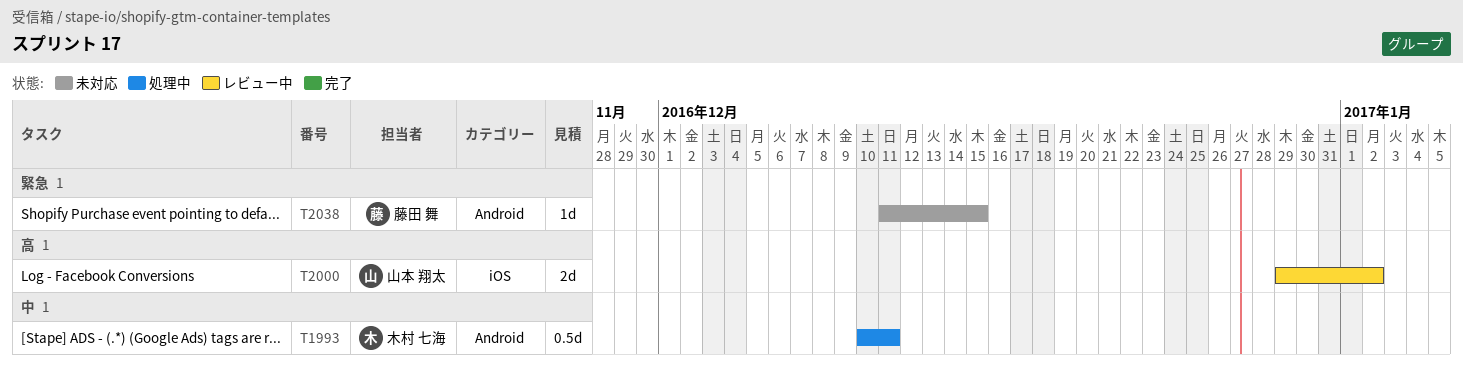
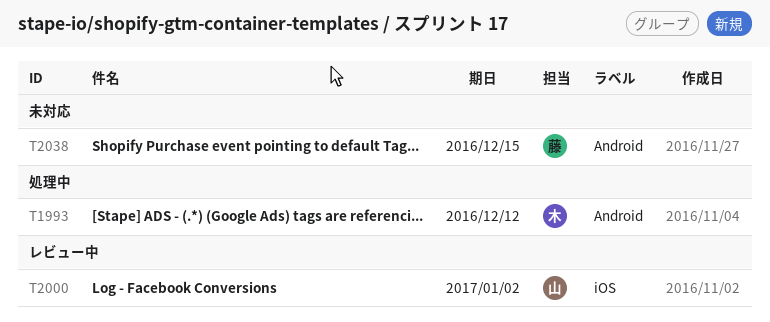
T1993, due: Dec 11 -> Dec 12

